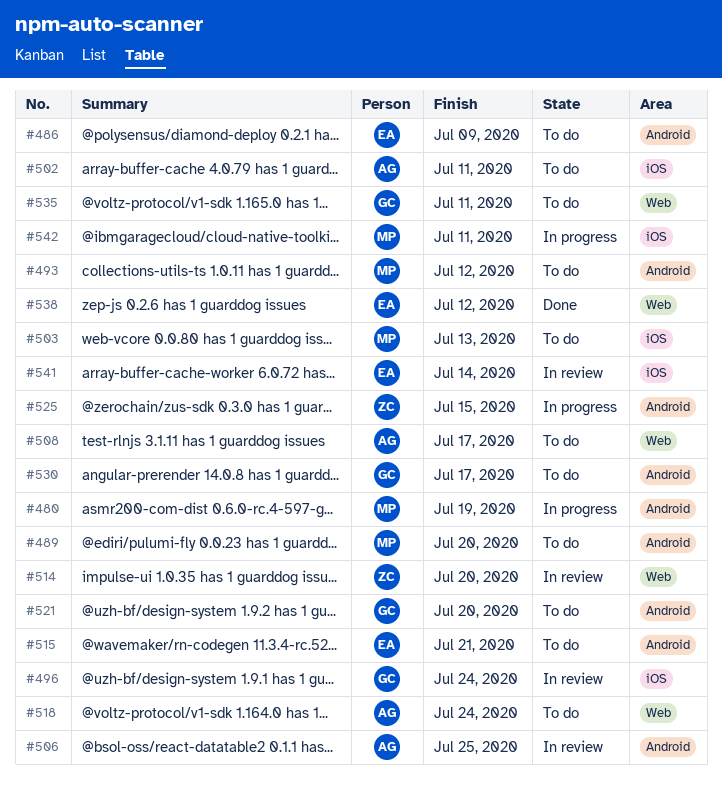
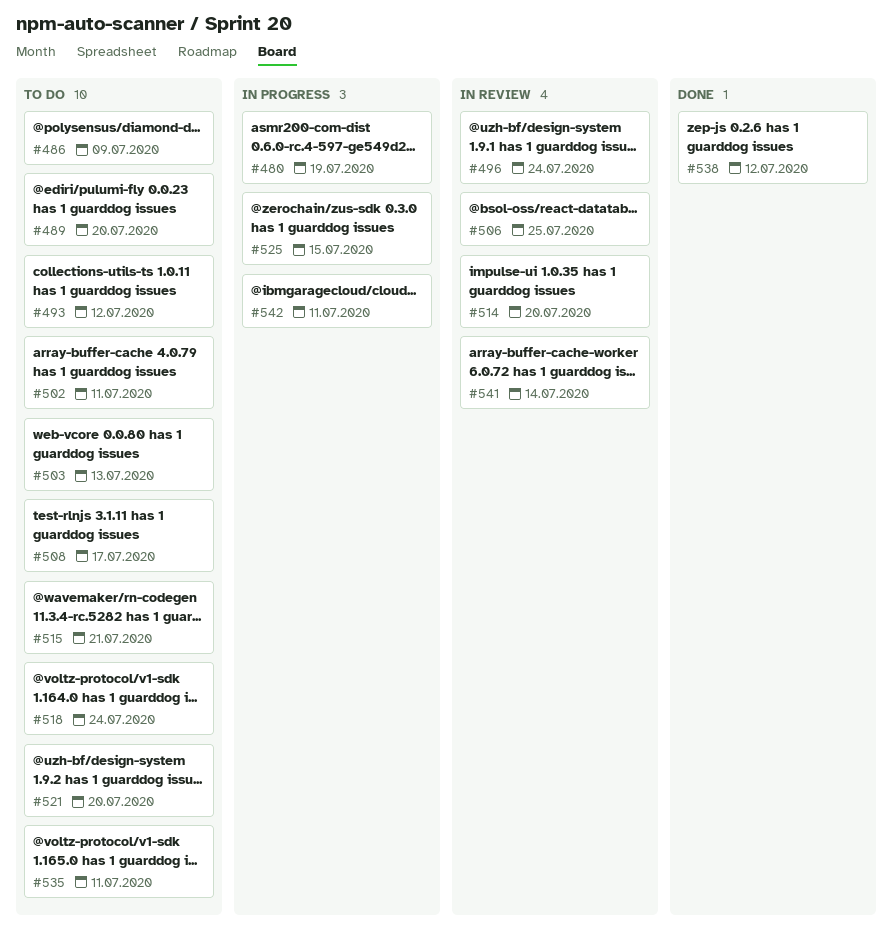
#530: present -> none

